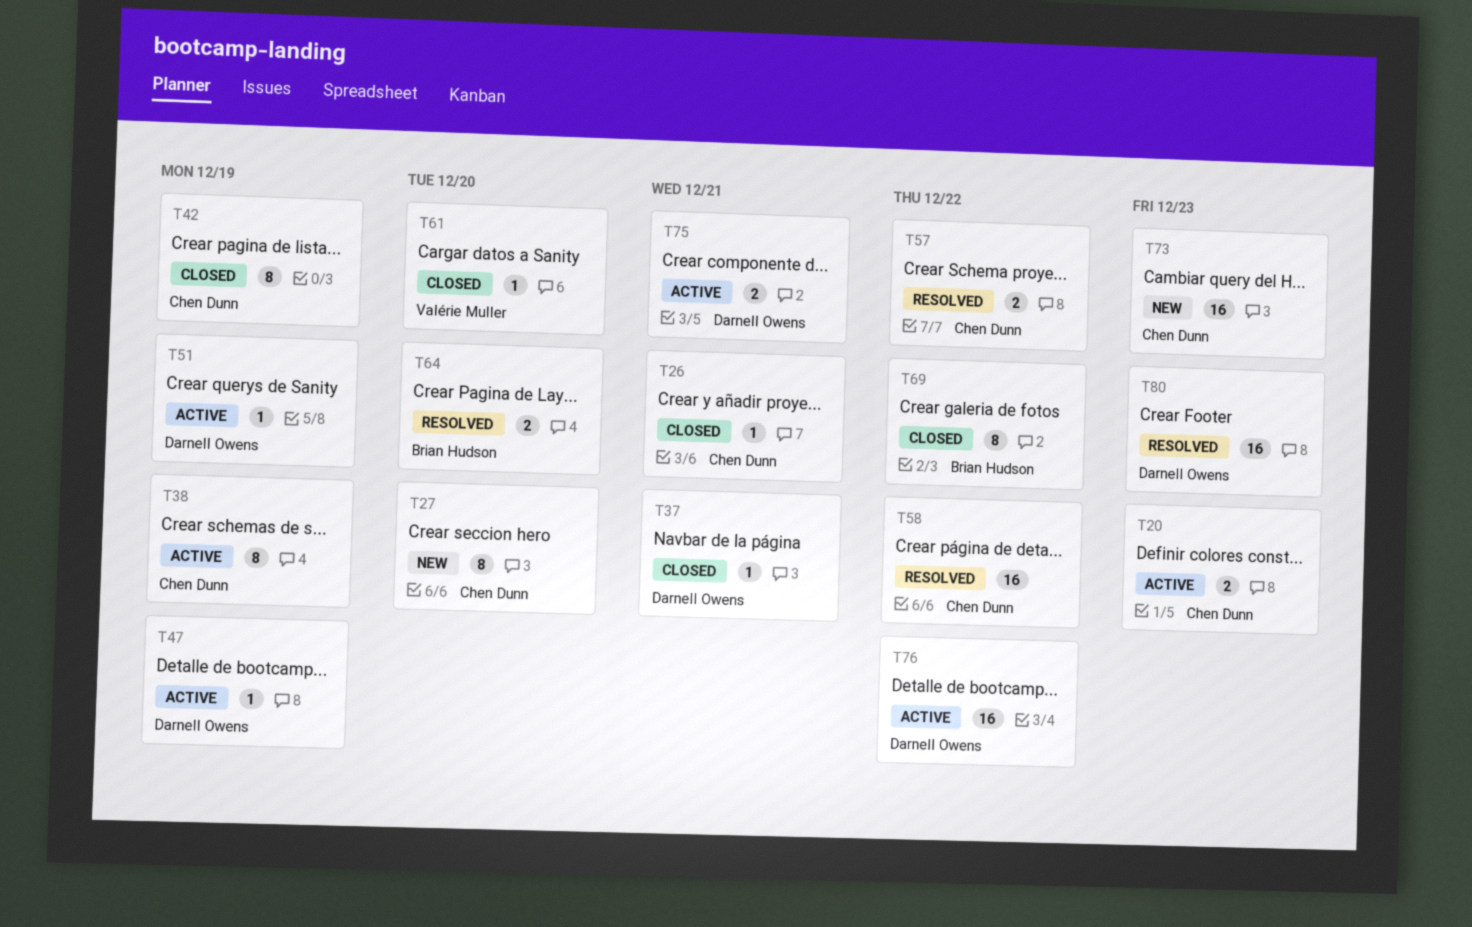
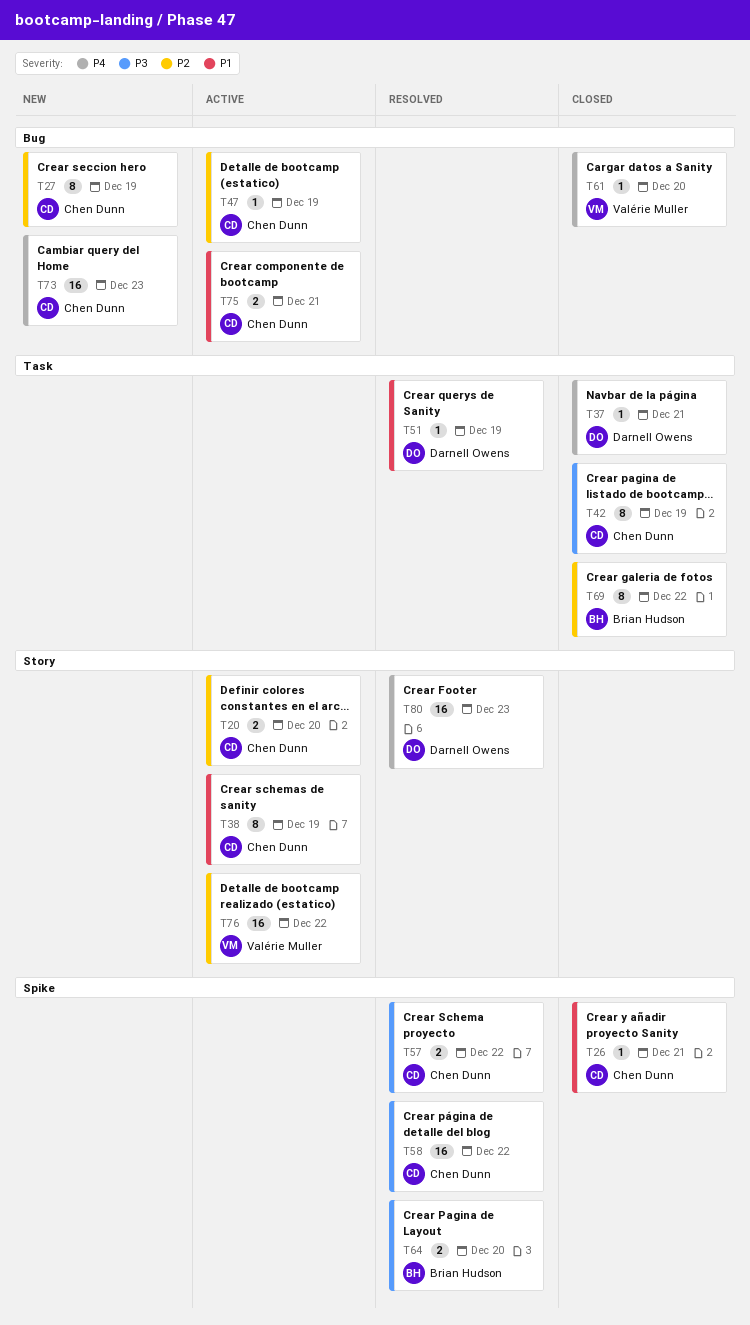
T20, due: Dec 23 -> Dec 20
T27, due: Dec 20 -> Dec 19
T47, owner: Darnell Owens -> Chen Dunn
T51, status: Active -> Resolved
T75, owner: Darnell Owens -> Chen Dunn
T76, owner: Darnell Owens -> Valérie Muller

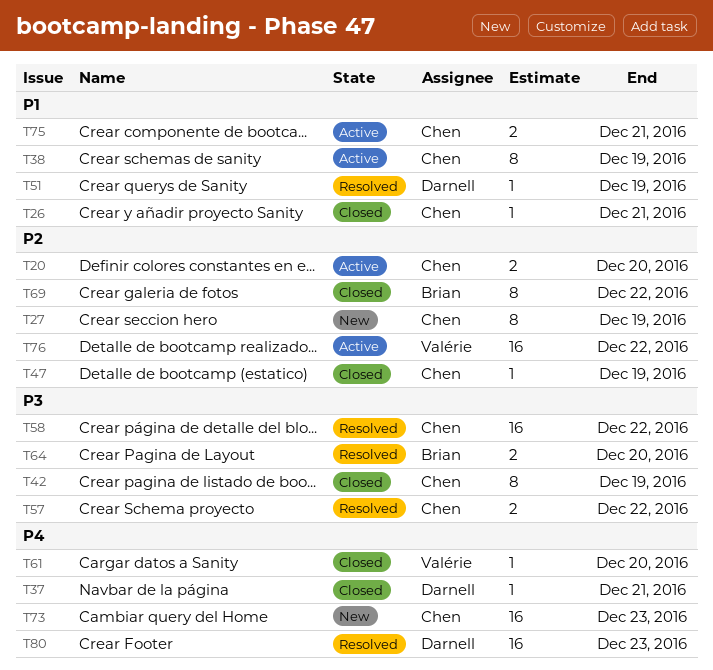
T47, status: Active -> Closed

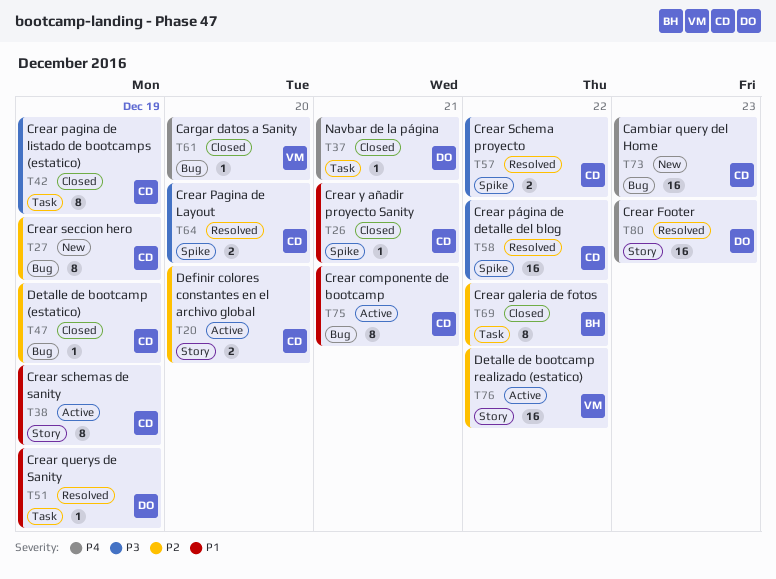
T64, owner: Brian -> Chen
T75, estimate: 2 -> 8

